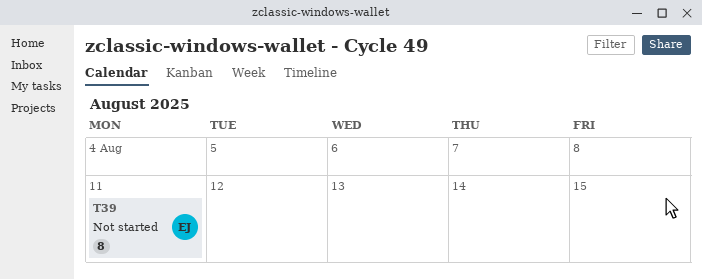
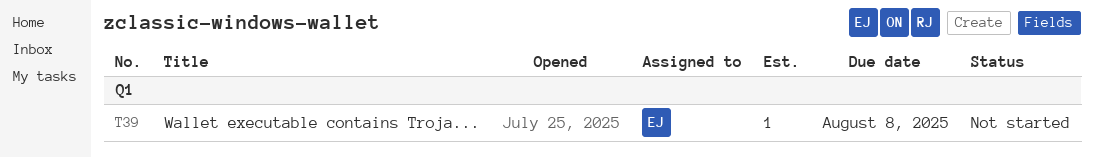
T39, estimate: 8 -> 1
T39, due: Aug 11 -> Aug 8

